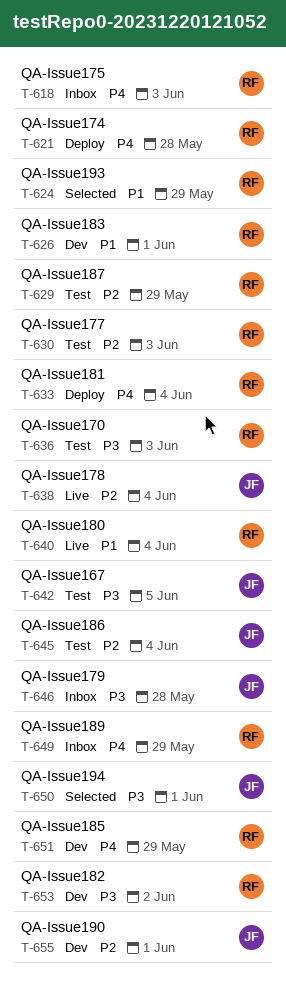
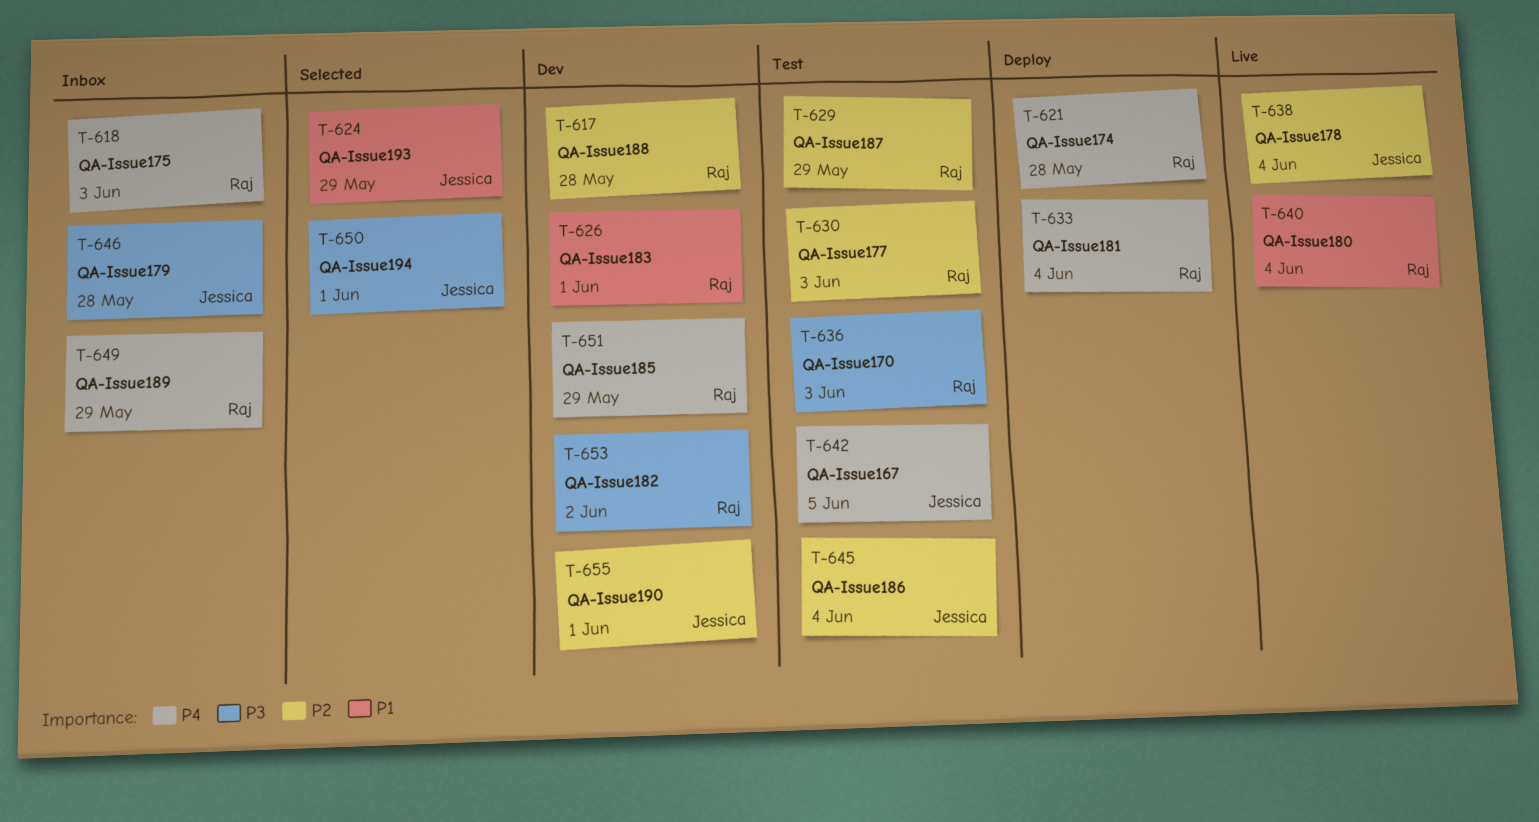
T-617: none -> present
T-624, owner: Raj -> Jessica
T-642, priority: P3 -> P4

